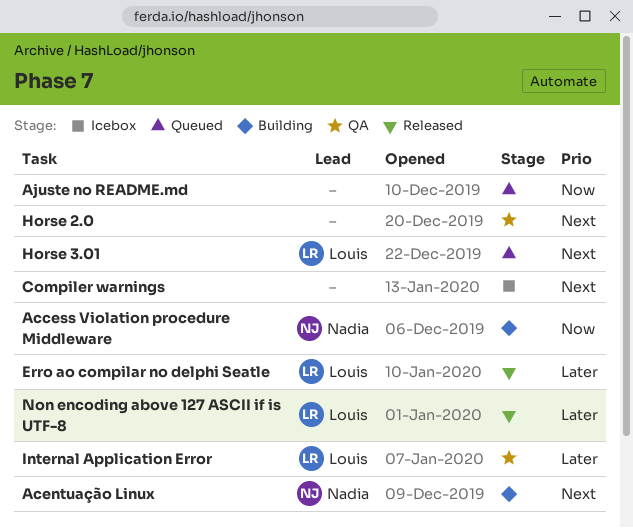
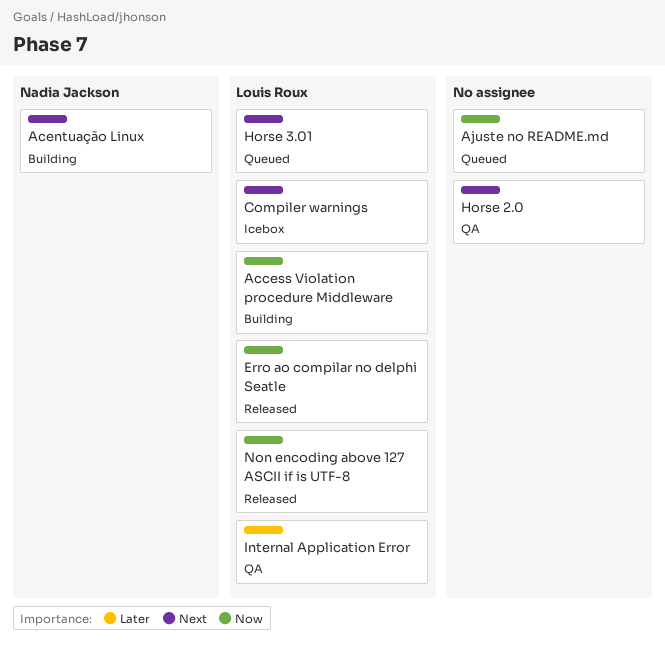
Access Violation procedure Middleware, owner: Nadia Jackson -> Louis Roux
Compiler warnings, owner: none -> Louis Roux
Erro ao compilar no delphi Seatle, priority: Later -> Now
Non encoding above 127 ASCII if is UTF-8, priority: Later -> Now

